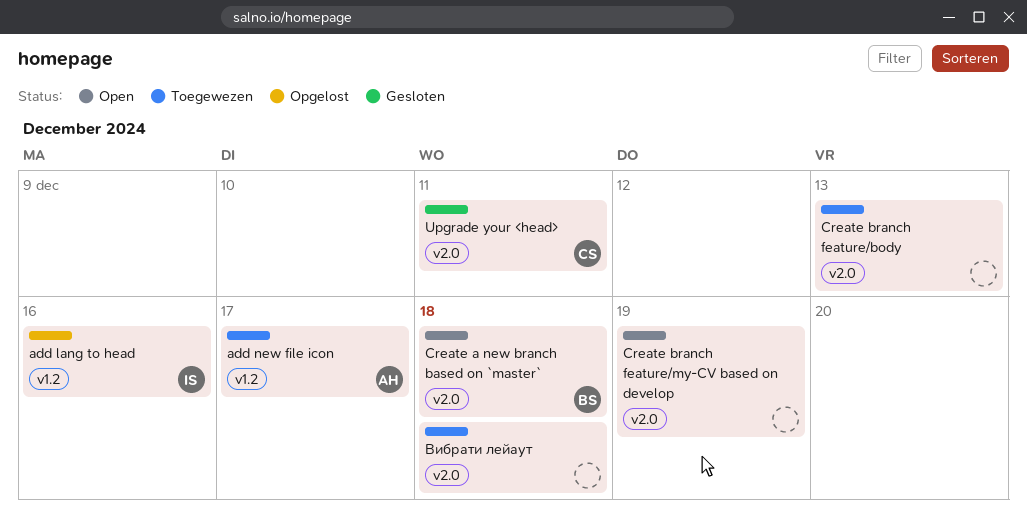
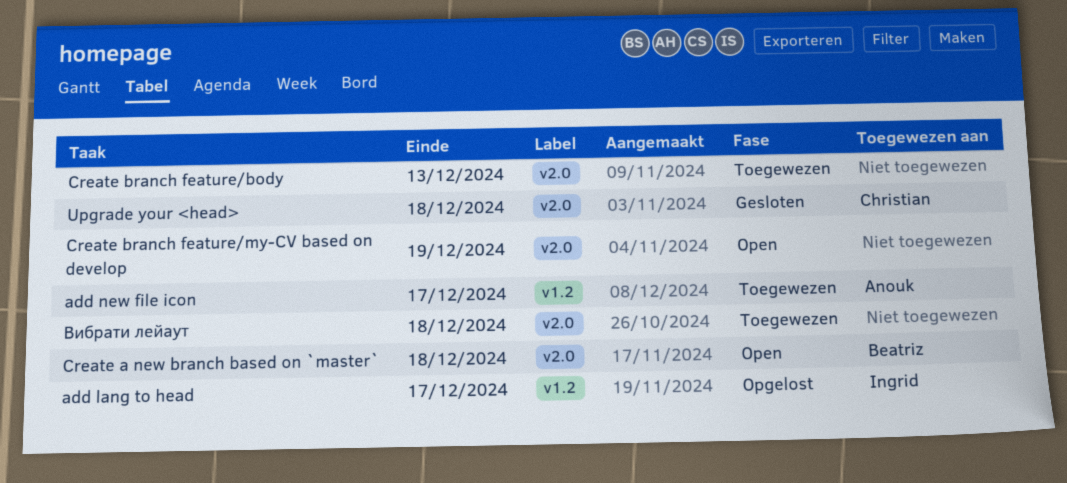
add lang to head, due: Dec 16 -> Dec 17
Upgrade your <head>, due: Dec 11 -> Dec 18

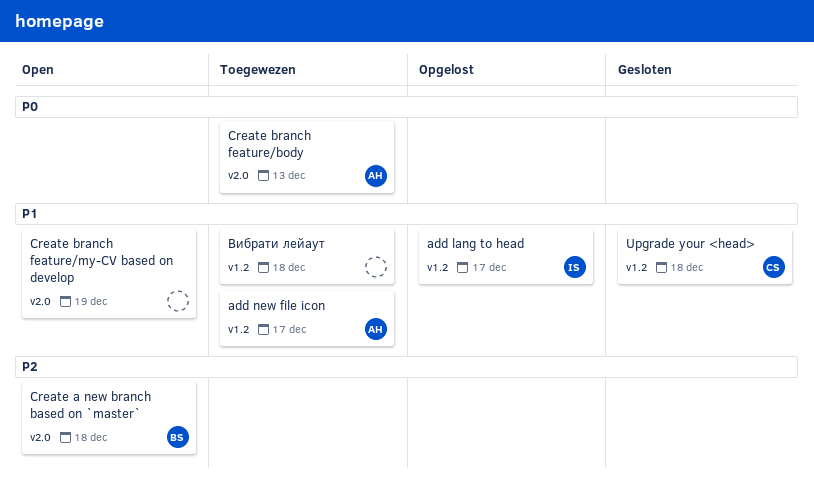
Create branch feature/body, owner: none -> Anouk
Upgrade your <head>, label: v2.0 -> v1.2
Вибрати лейаут, label: v2.0 -> v1.2

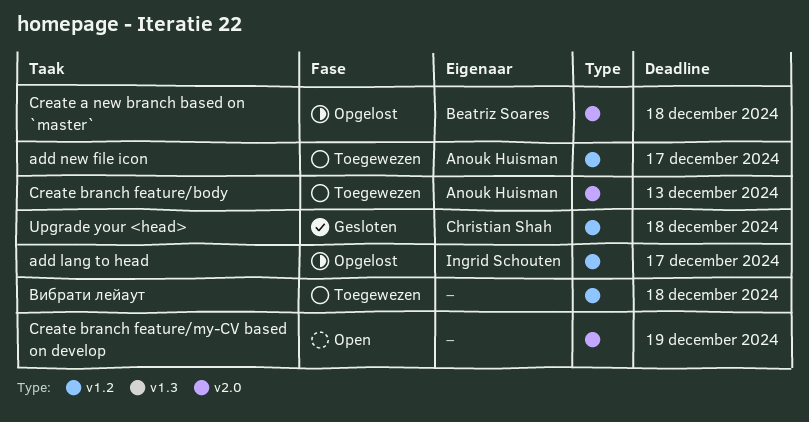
Create a new branch based on `master`, status: Open -> Opgelost

